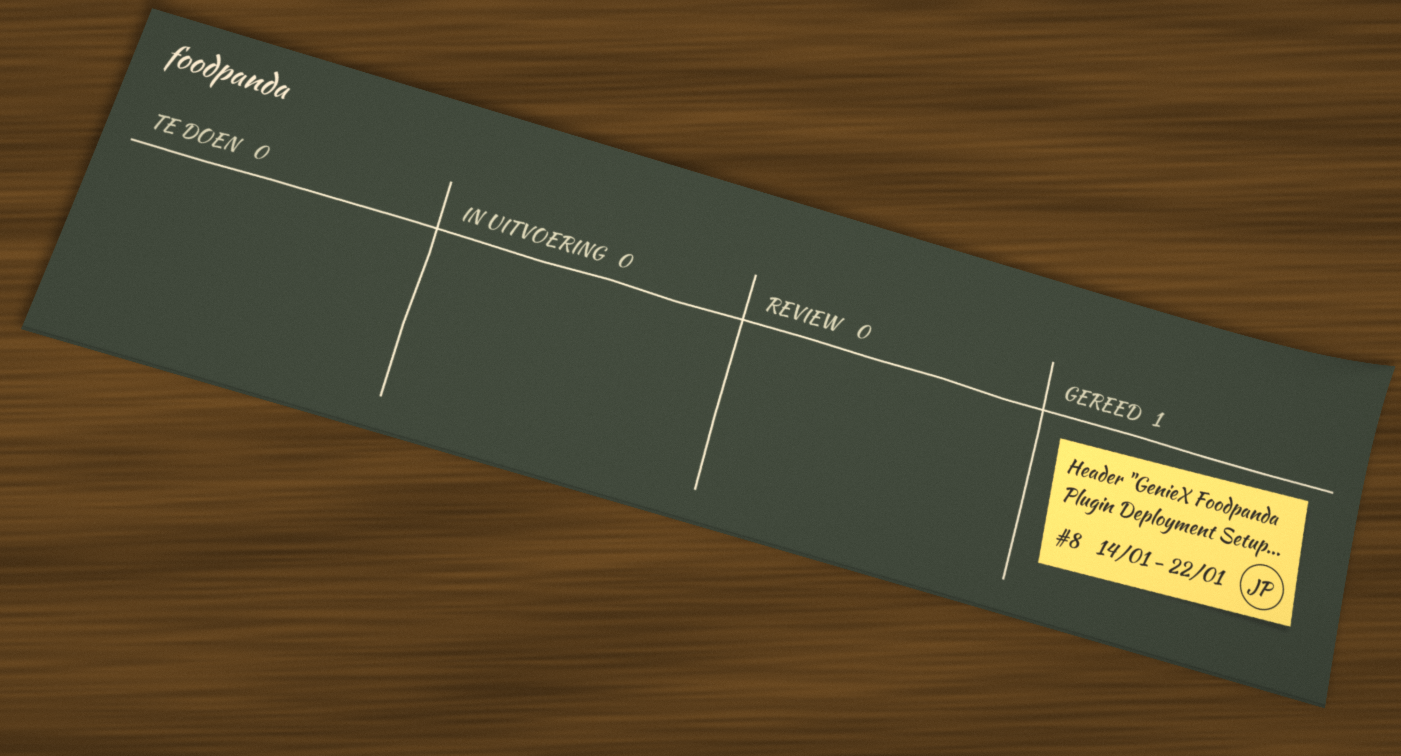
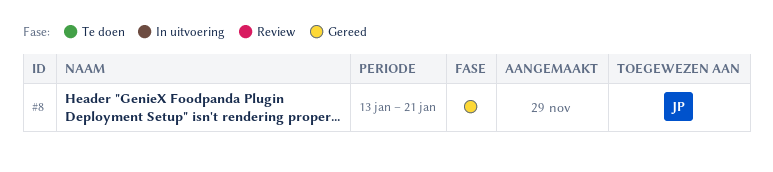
#8, start: Jan 14 -> Jan 13
#8, due: Jan 22 -> Jan 21

